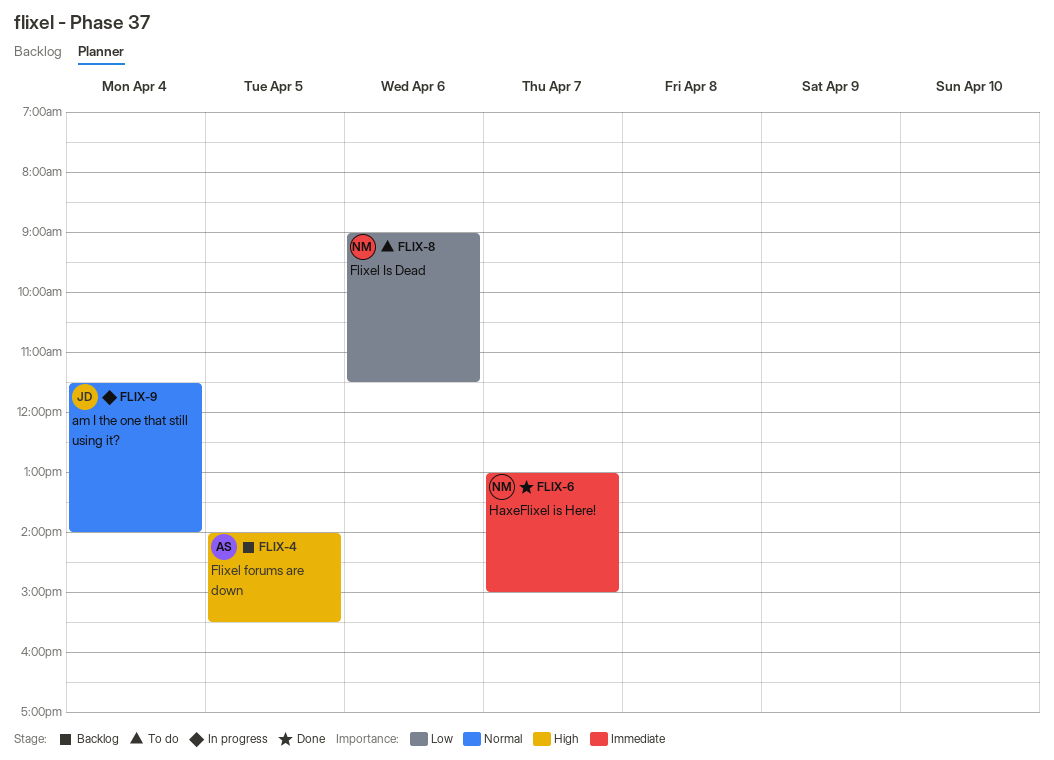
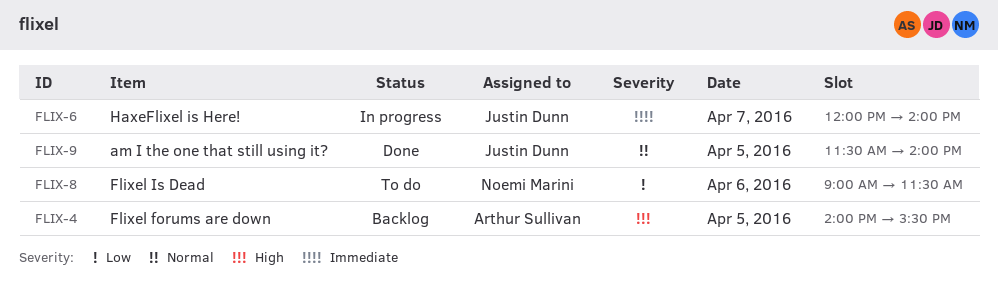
FLIX-6, status: Done -> In progress
FLIX-6, owner: Noemi Marini -> Justin Dunn
FLIX-6, begins: 13:00 -> 12:00
FLIX-6, ends: 15:00 -> 14:00
FLIX-9, status: In progress -> Done
FLIX-9, day: Apr 4 -> Apr 5

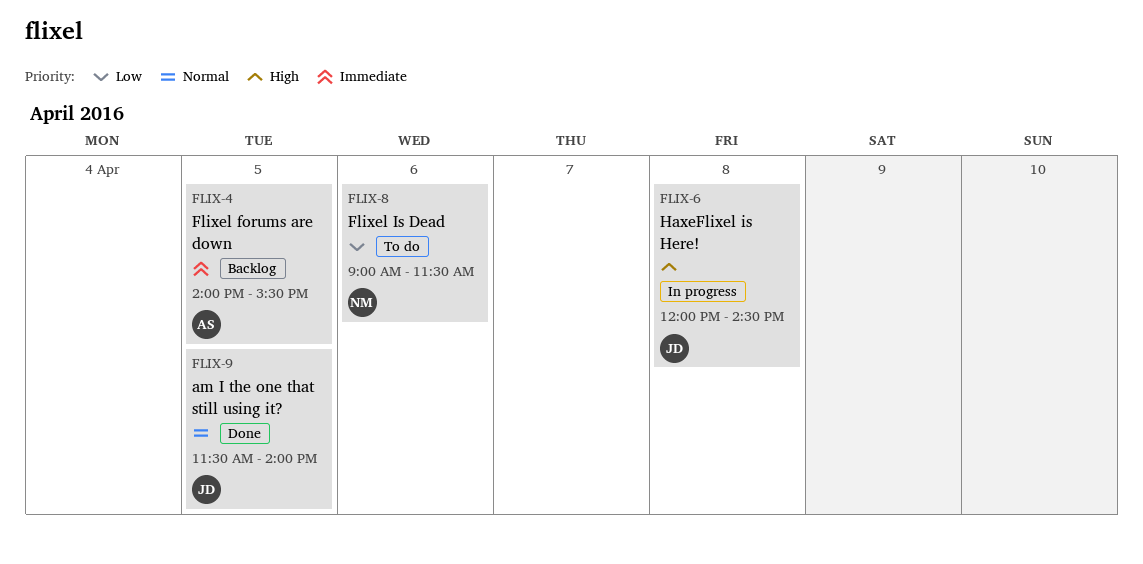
FLIX-4, priority: High -> Immediate
FLIX-6, priority: Immediate -> High
FLIX-6, day: Apr 7 -> Apr 8
FLIX-6, ends: 14:00 -> 14:30

